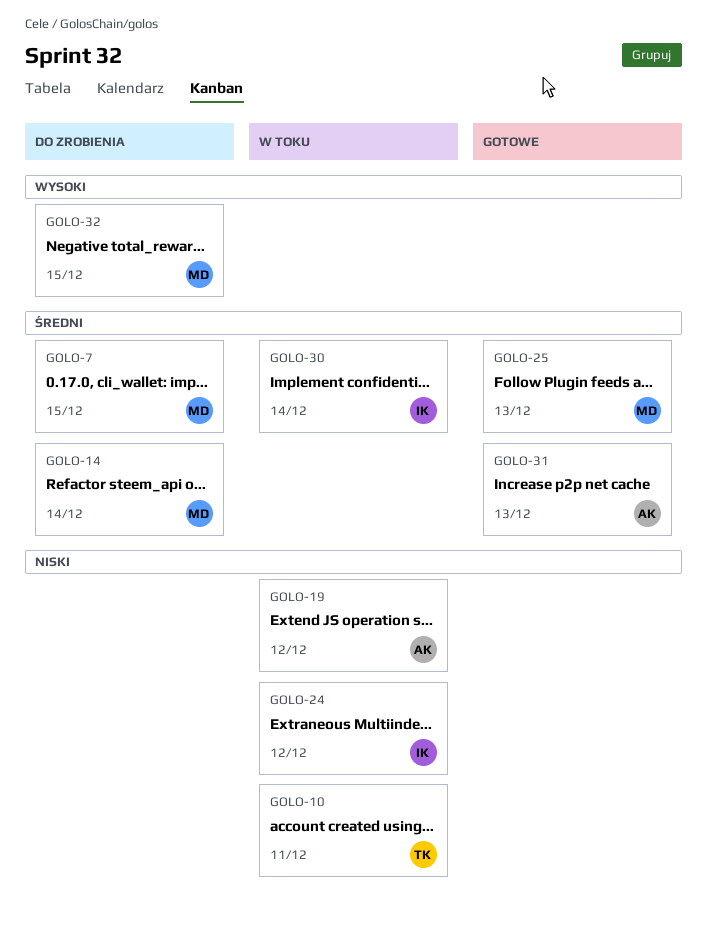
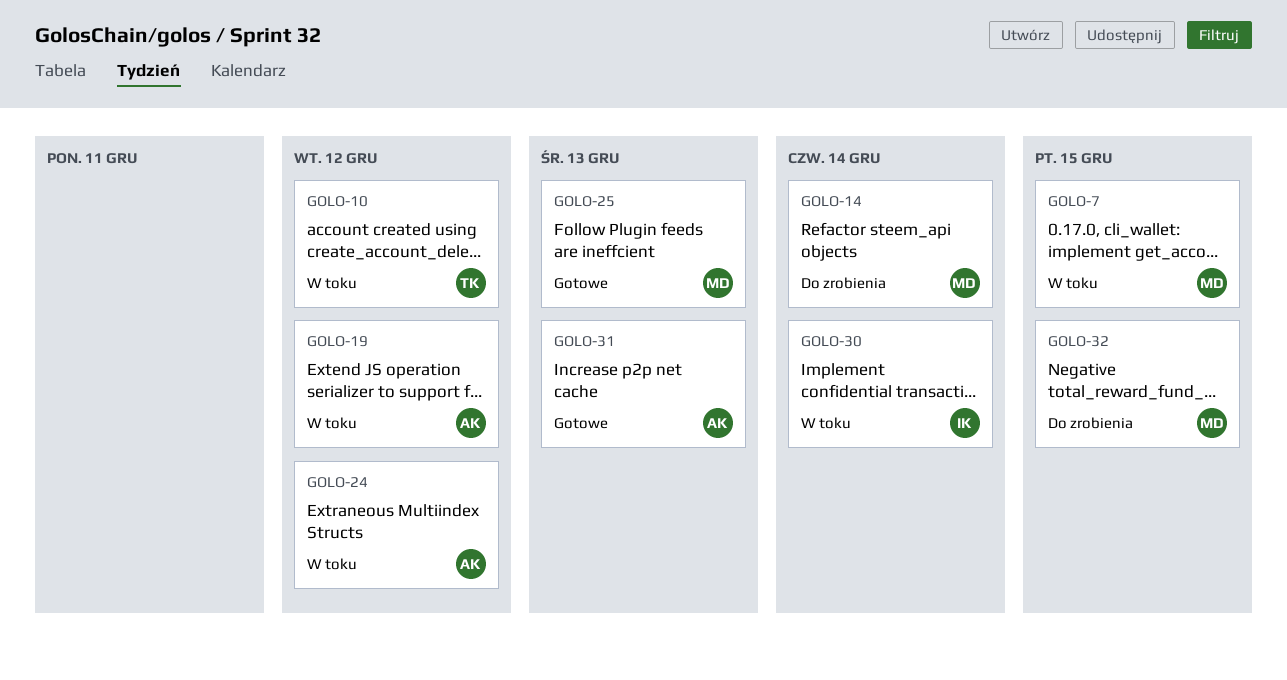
GOLO-7, status: Do zrobienia -> W toku
GOLO-10, due: Dec 11 -> Dec 12
GOLO-24, owner: IK -> AK

